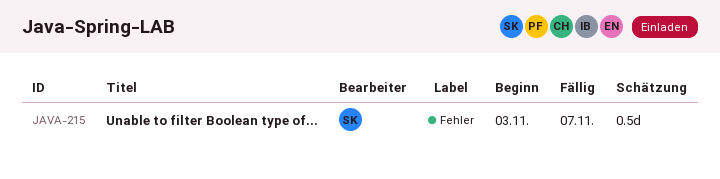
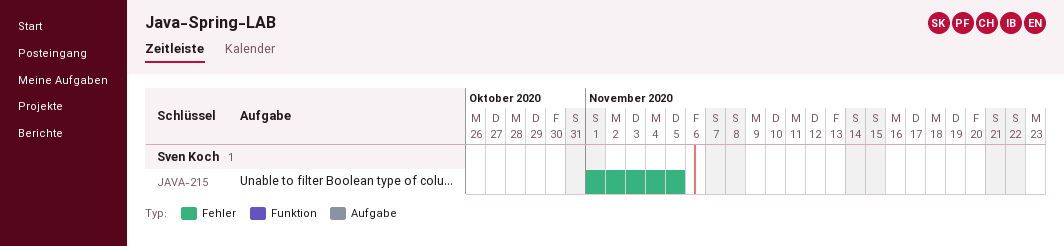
JAVA-215, start: Nov 3 -> Nov 1
JAVA-215, due: Nov 7 -> Nov 5

